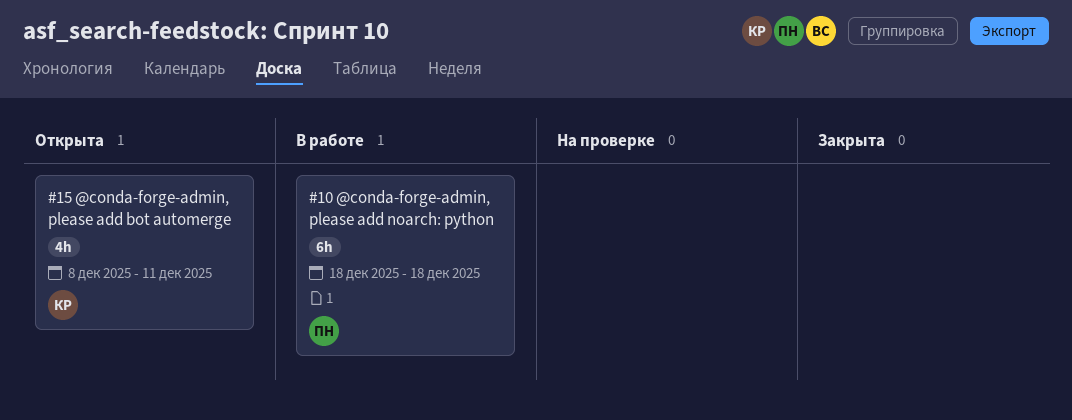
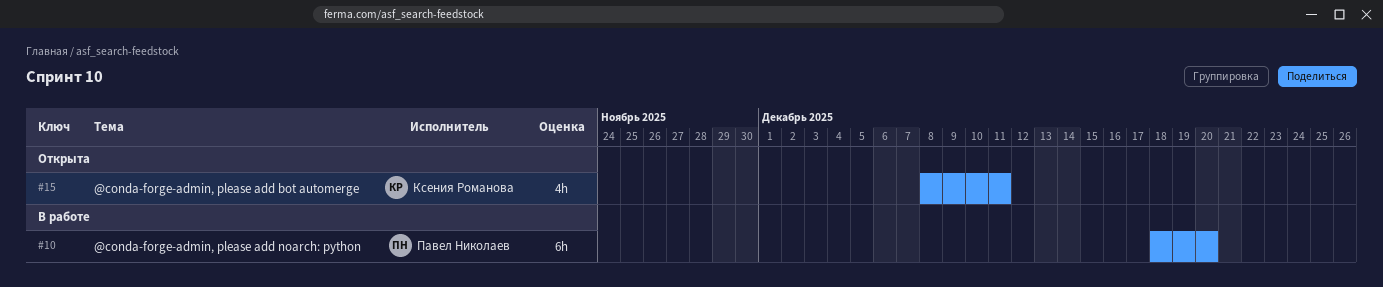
#10, due: Dec 18 -> Dec 20

